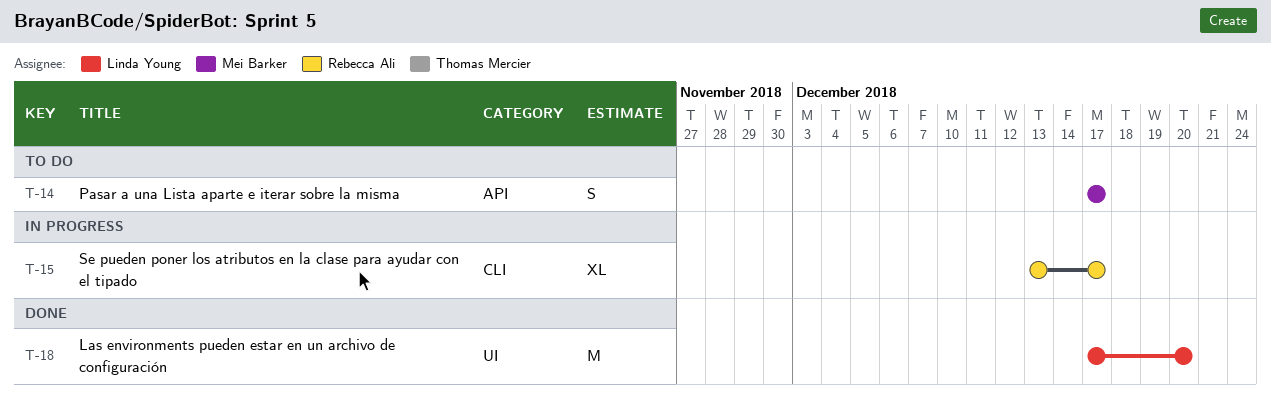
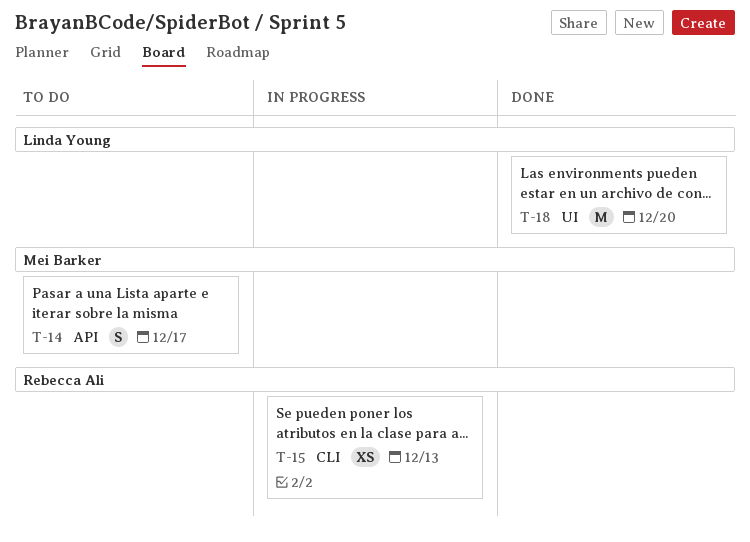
T-15, estimate: XL -> XS
T-15, due: Dec 17 -> Dec 13

